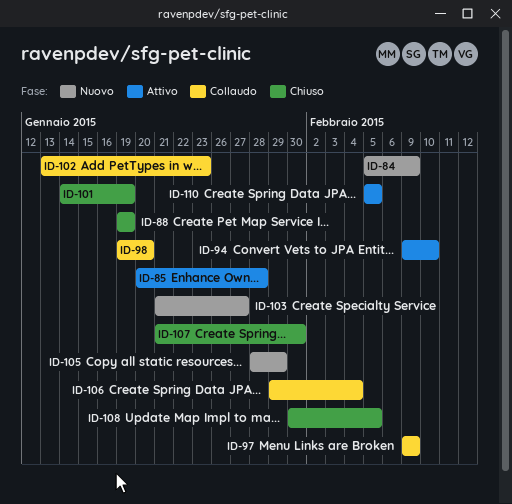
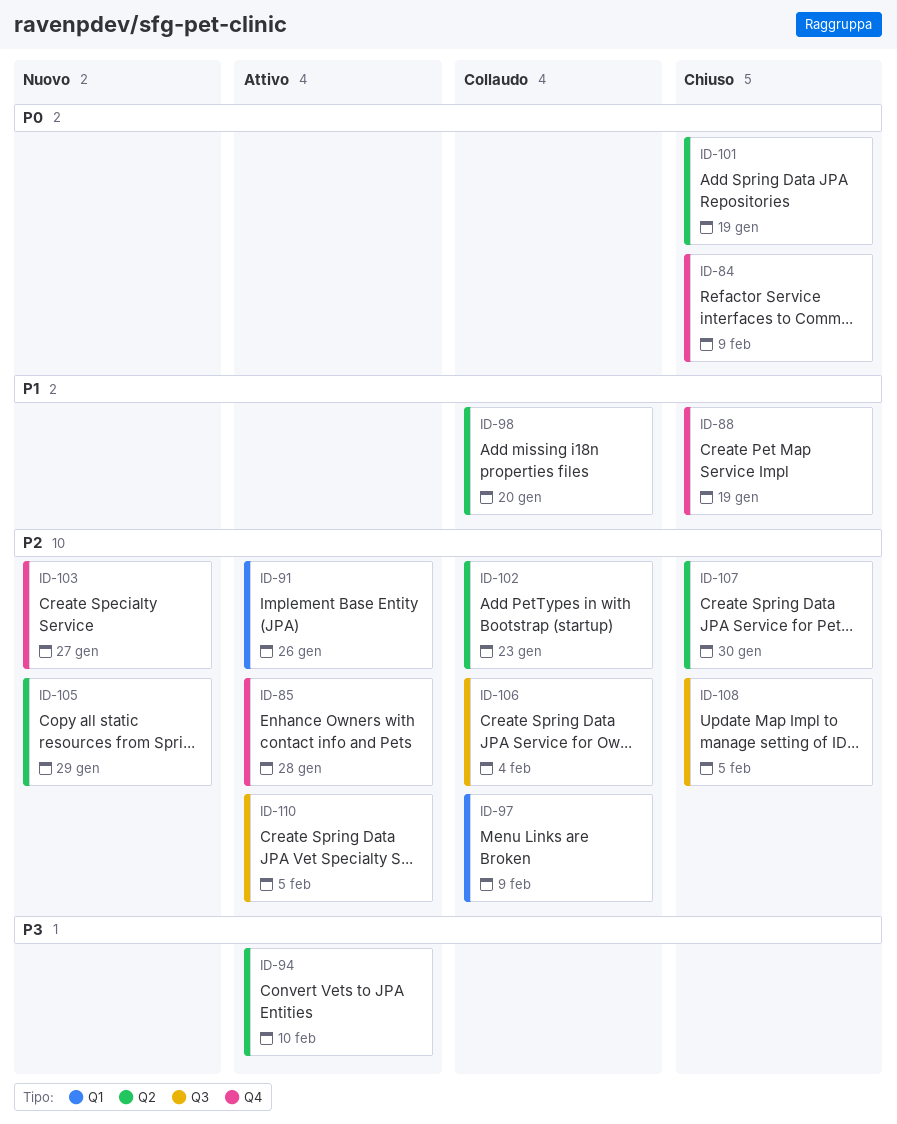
ID-84, status: Nuovo -> Chiuso
ID-91: none -> present

